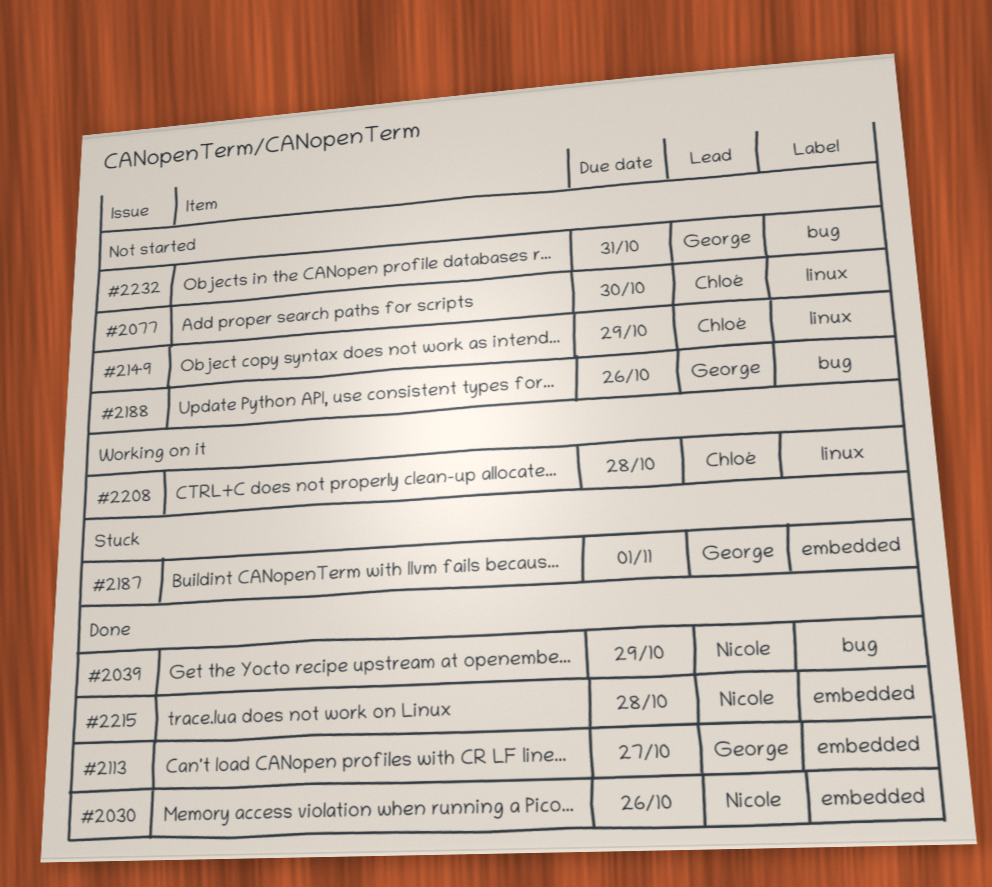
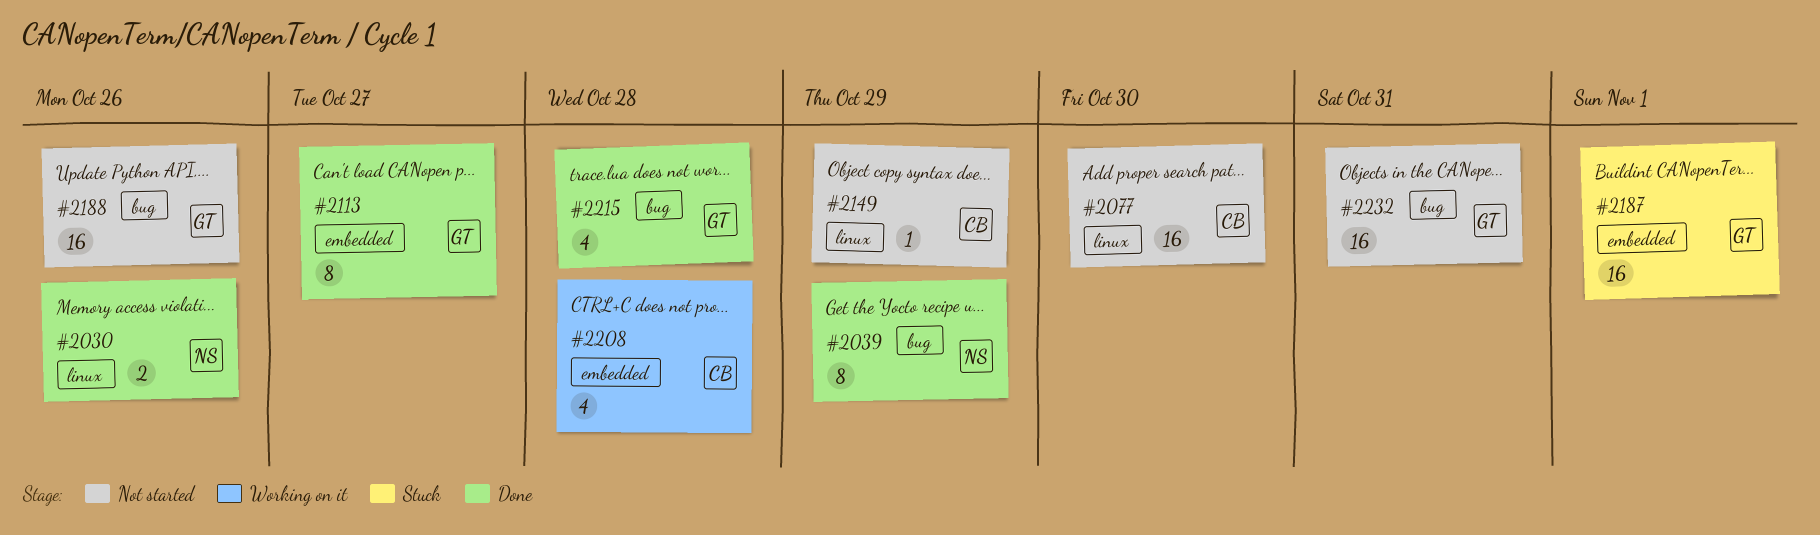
#2030, label: embedded -> linux
#2208, label: linux -> embedded
#2215, owner: Nicole -> George
#2215, label: embedded -> bug

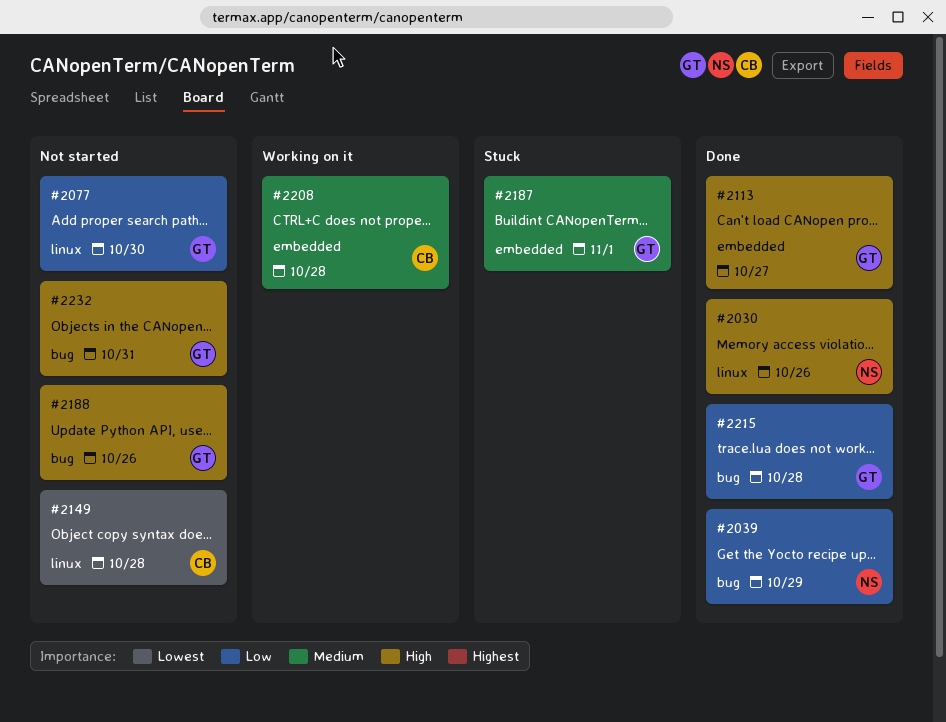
#2077, owner: CB -> GT
#2149, due: Oct 29 -> Oct 28

